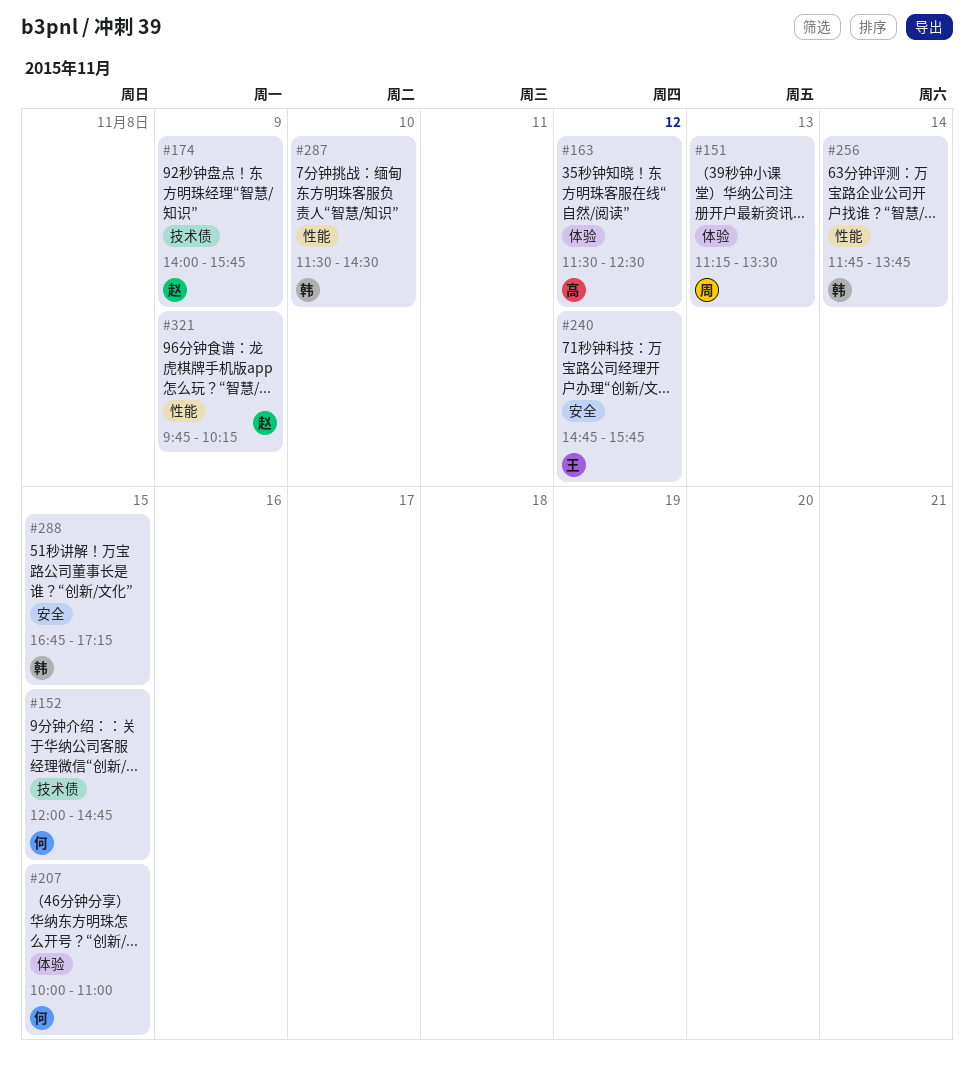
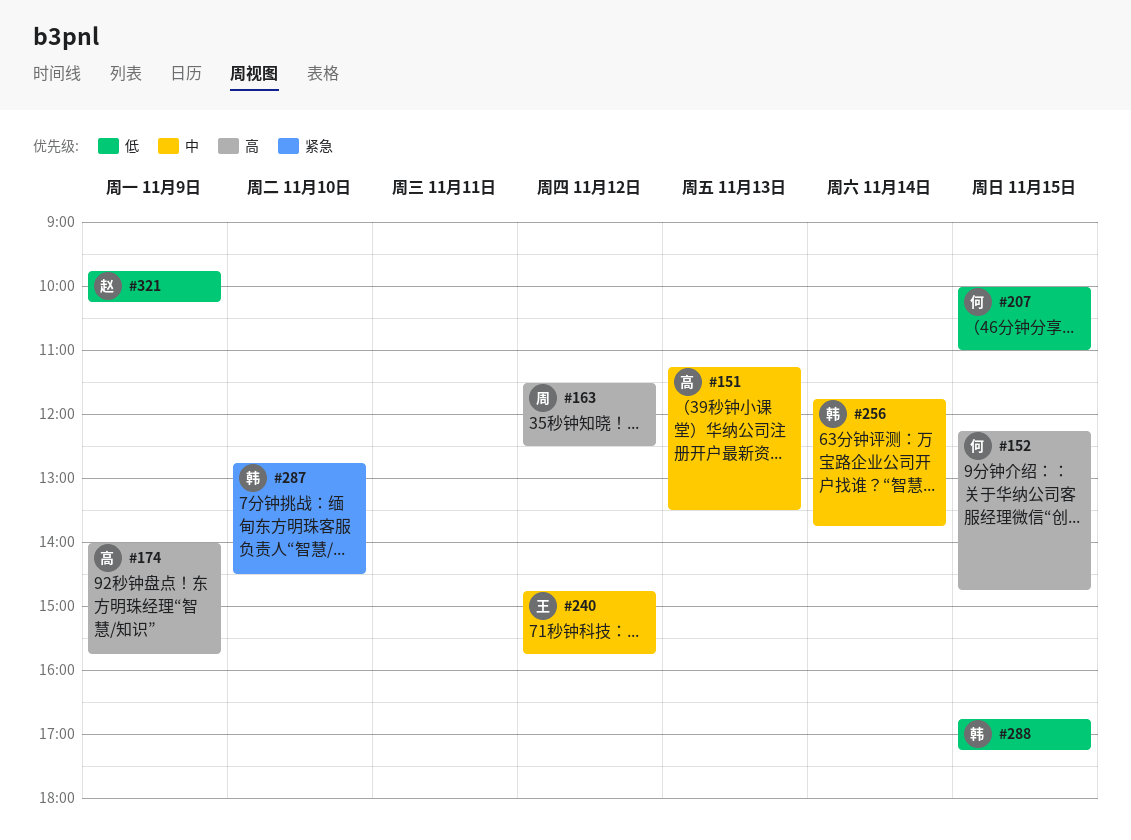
#151, owner: 周 -> 高
#152, begins: 12:00 -> 12:15
#163, owner: 高 -> 周
#174, owner: 赵 -> 高
#287, begins: 11:30 -> 12:45

